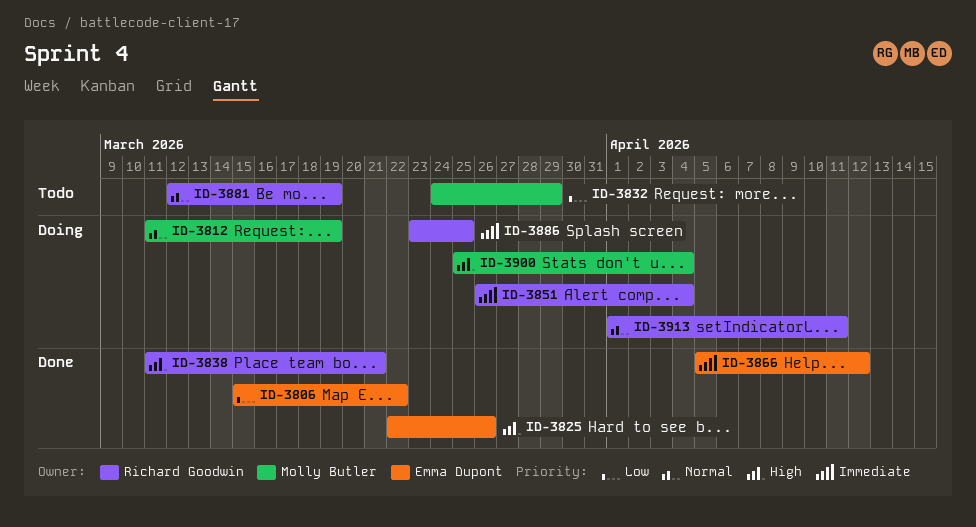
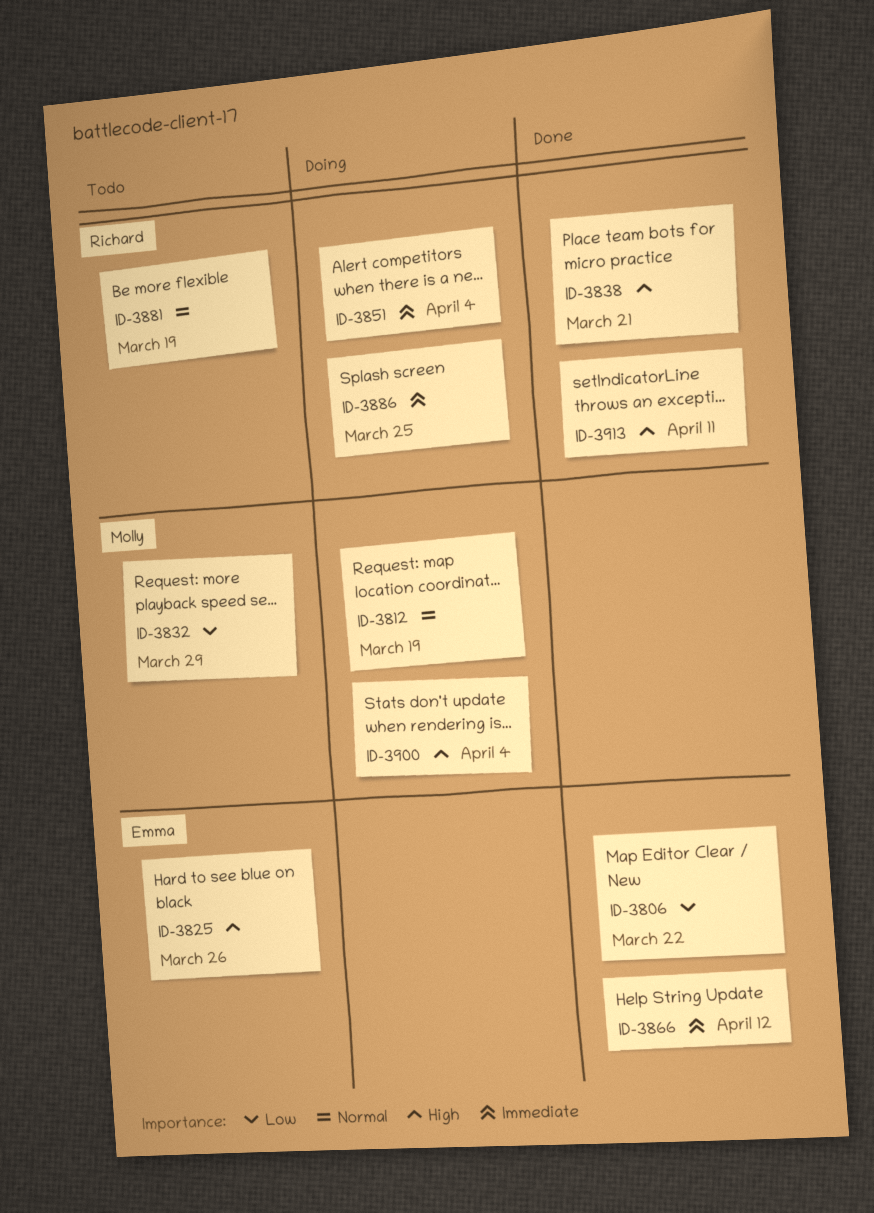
ID-3825, status: Done -> Todo
ID-3913, status: Doing -> Done
ID-3913, priority: Normal -> High

